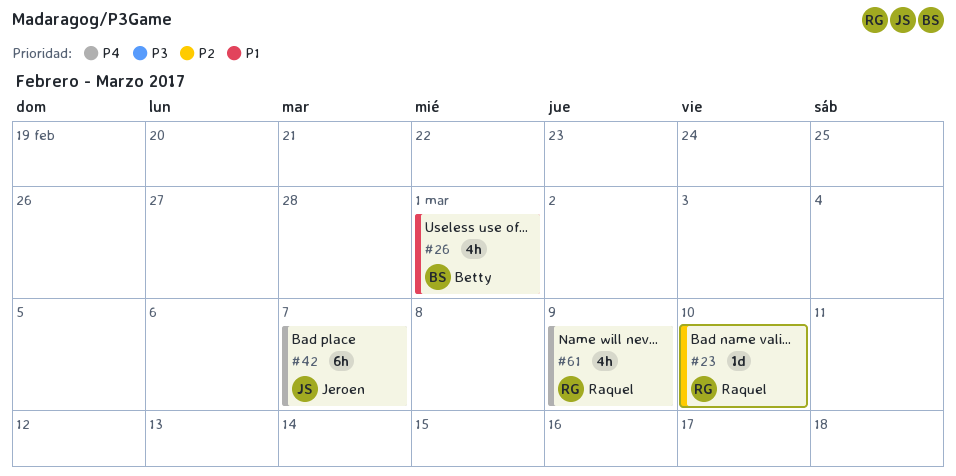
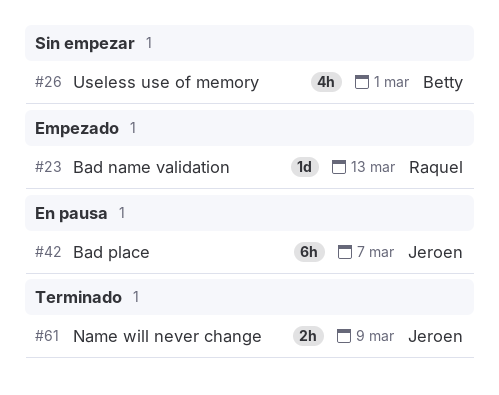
#23, due: Mar 10 -> Mar 13
#61, owner: Raquel -> Jeroen
#61, estimate: 4h -> 2h

